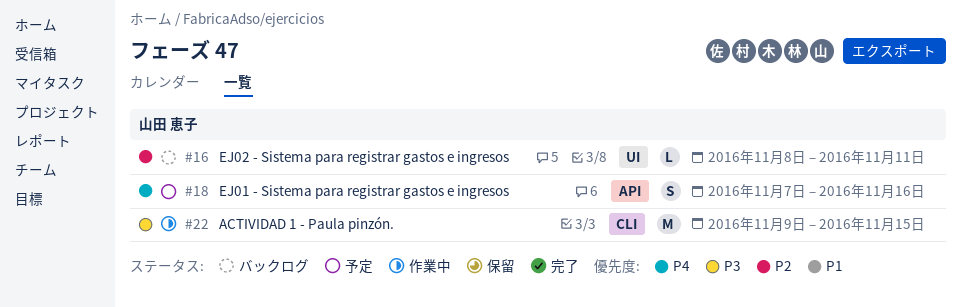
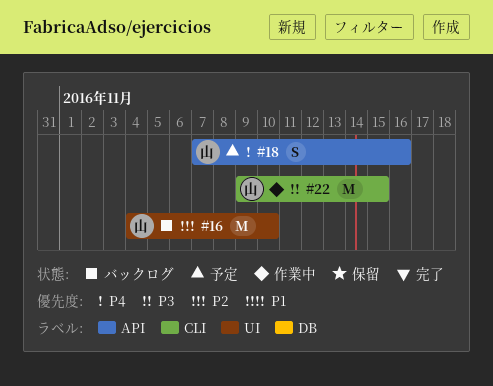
#16, estimate: L -> M
#16, start: Nov 8 -> Nov 4
#16, due: Nov 11 -> Nov 10

